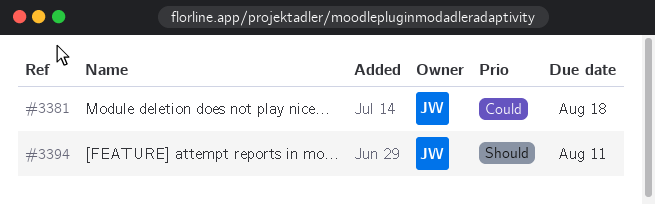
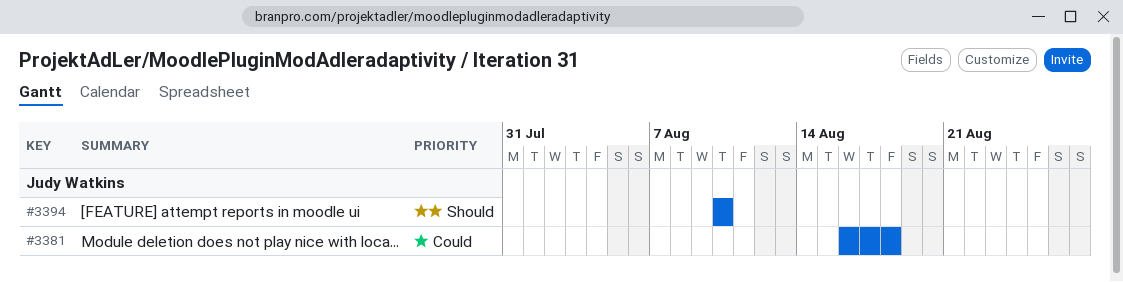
#3394, due: Aug 11 -> Aug 10

